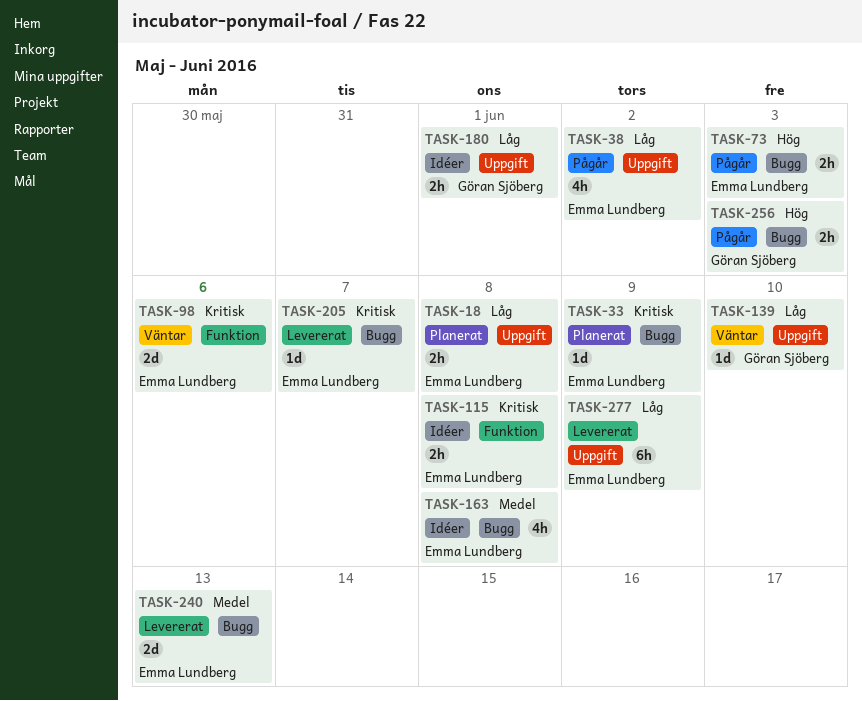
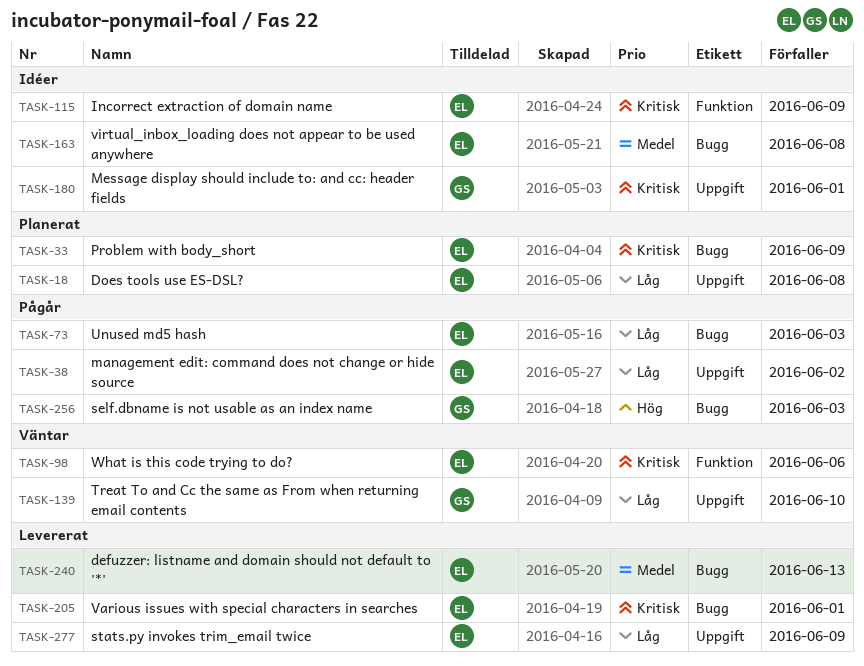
TASK-73, priority: Hög -> Låg
TASK-115, due: Jun 8 -> Jun 9
TASK-180, priority: Låg -> Kritisk
TASK-205, due: Jun 7 -> Jun 1

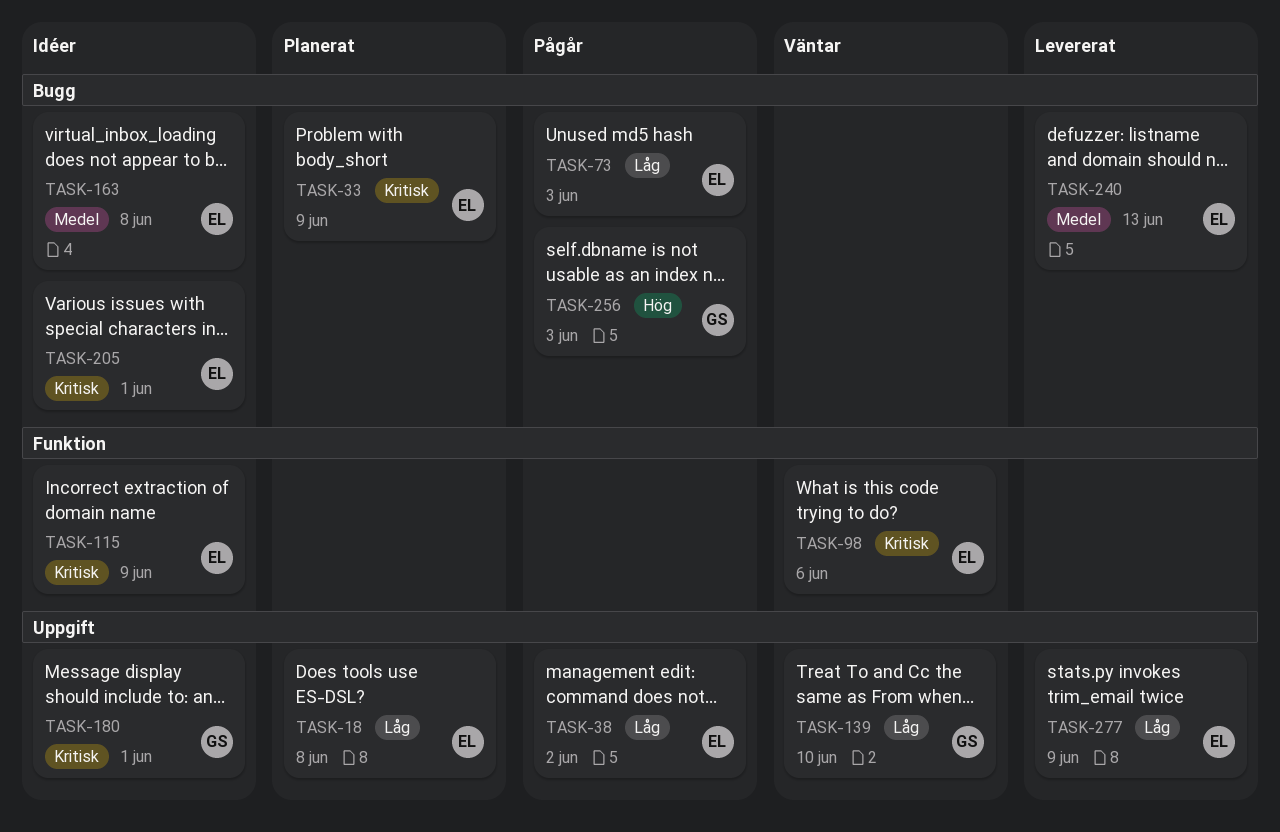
TASK-205, status: Levererat -> Idéer

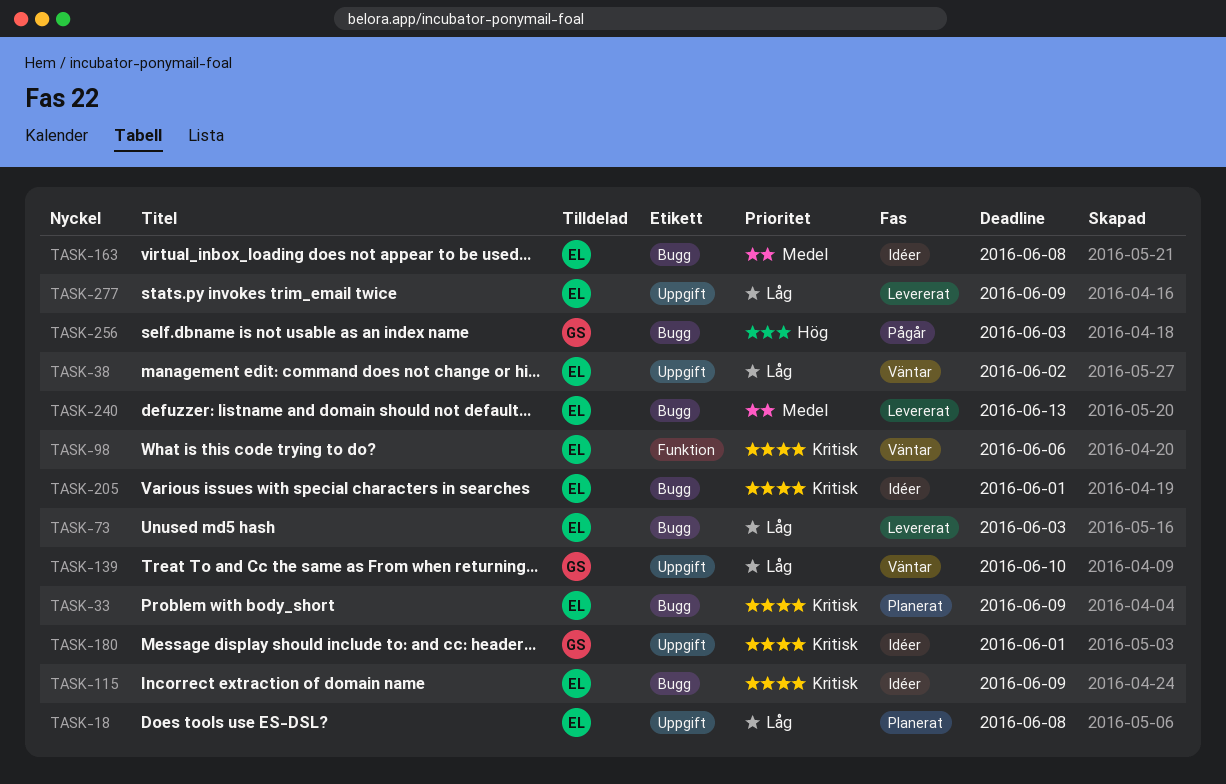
TASK-38, status: Pågår -> Väntar
TASK-73, status: Pågår -> Levererat
TASK-115, label: Funktion -> Bugg

